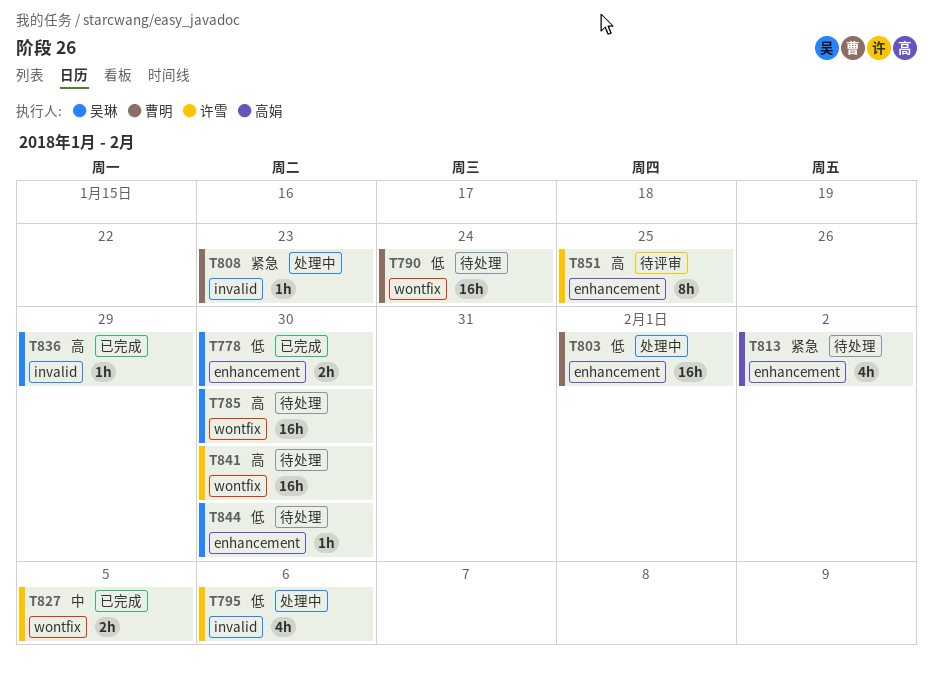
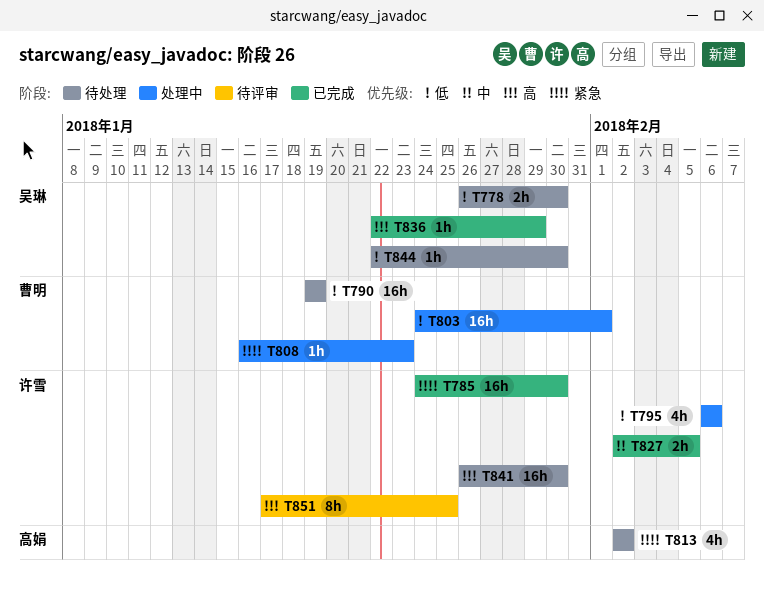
T778, status: 已完成 -> 待处理
T785, status: 待处理 -> 已完成
T785, owner: 吴琳 -> 许雪
T785, priority: 高 -> 紧急
T790, due: Jan 24 -> Jan 19

